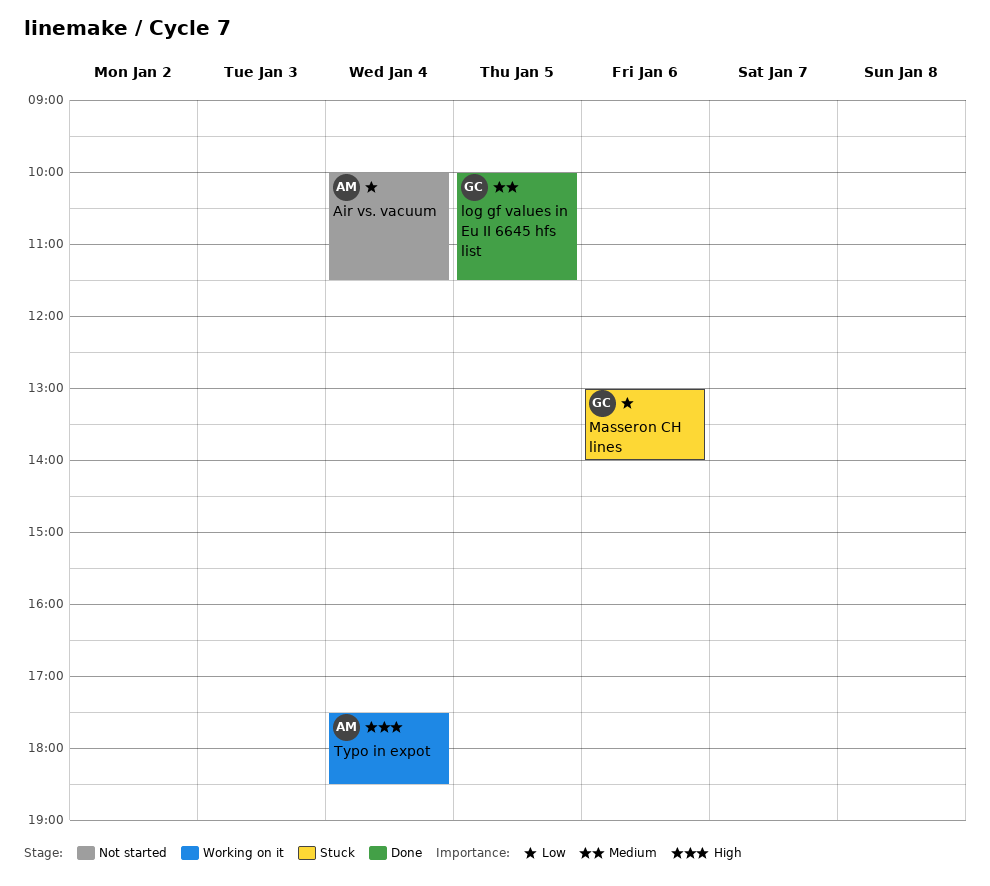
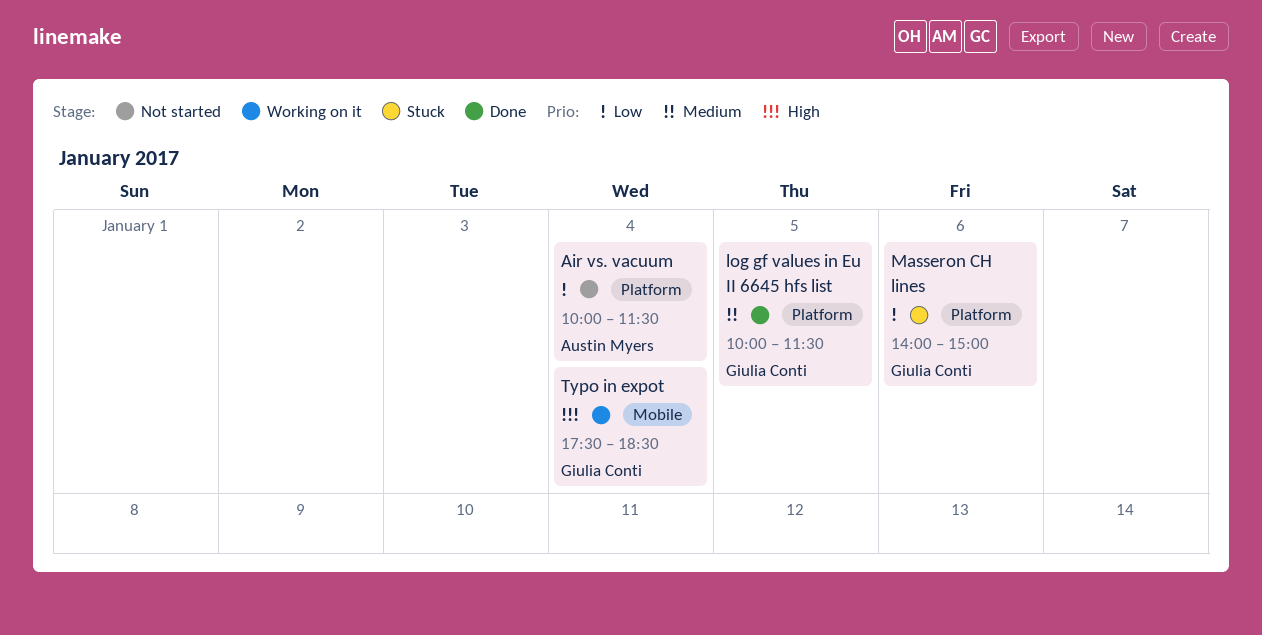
Masseron CH lines, begins: 13:00 -> 14:00
Masseron CH lines, ends: 14:00 -> 15:00
Typo in expot, owner: Austin Myers -> Giulia Conti

